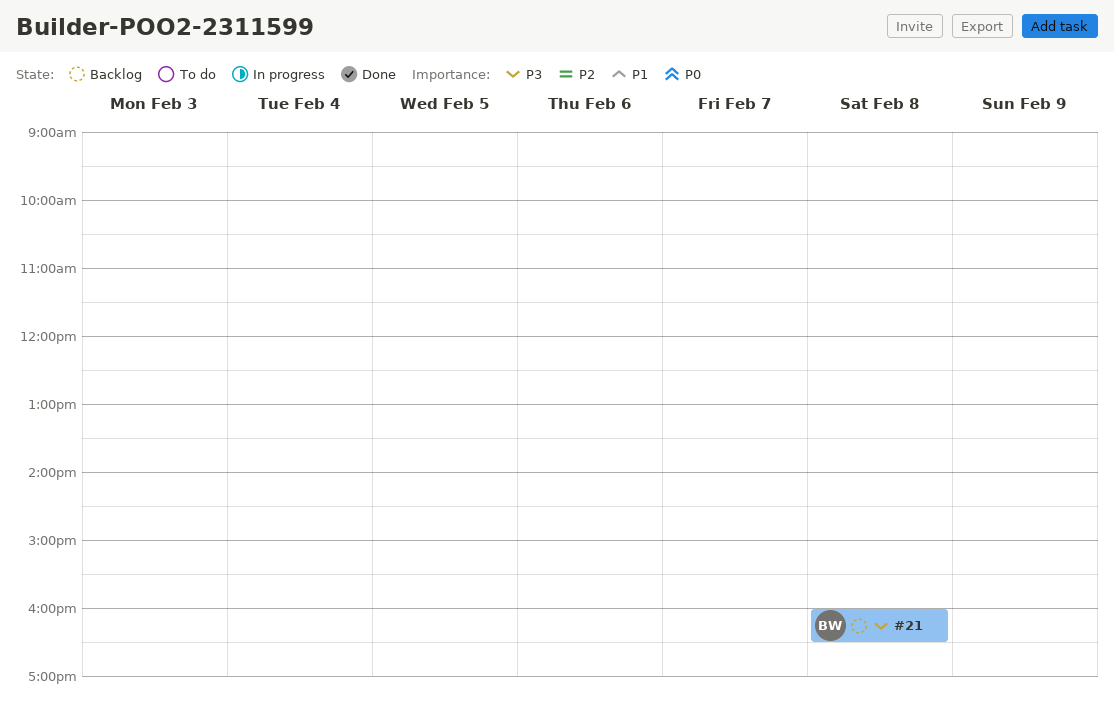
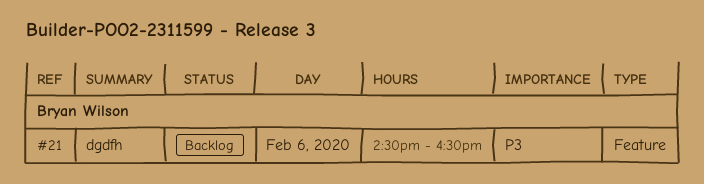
#21, day: Feb 8 -> Feb 6
#21, begins: 16:00 -> 14:30

